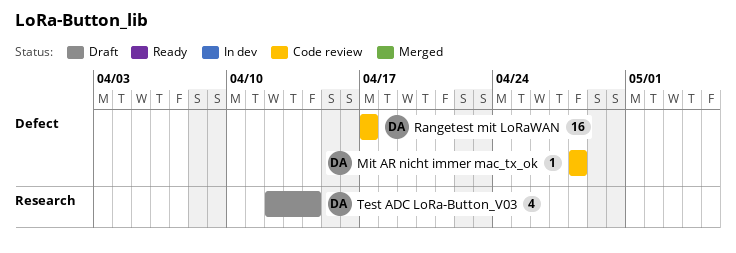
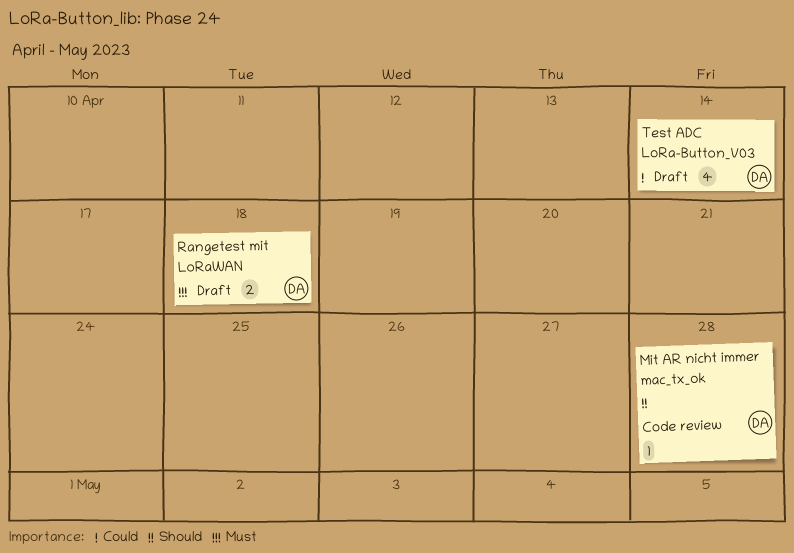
Rangetest mit LoRaWAN, status: Code review -> Draft
Rangetest mit LoRaWAN, estimate: 16 -> 2
Rangetest mit LoRaWAN, due: Apr 17 -> Apr 18

